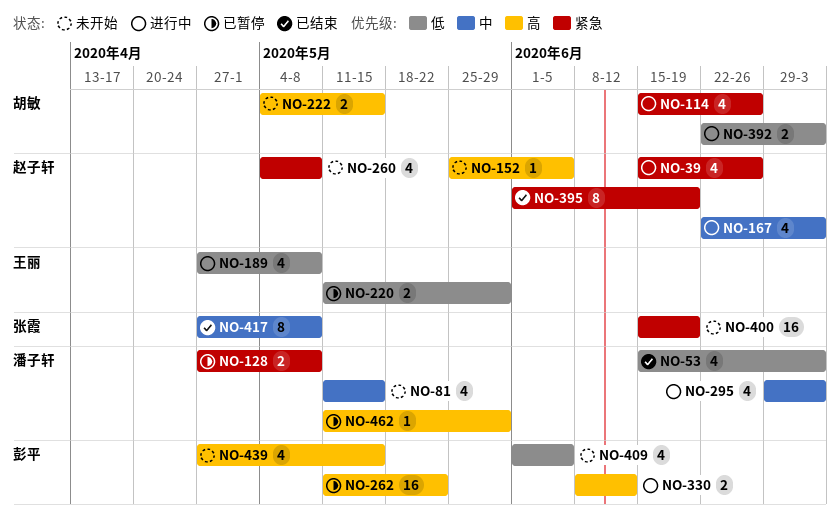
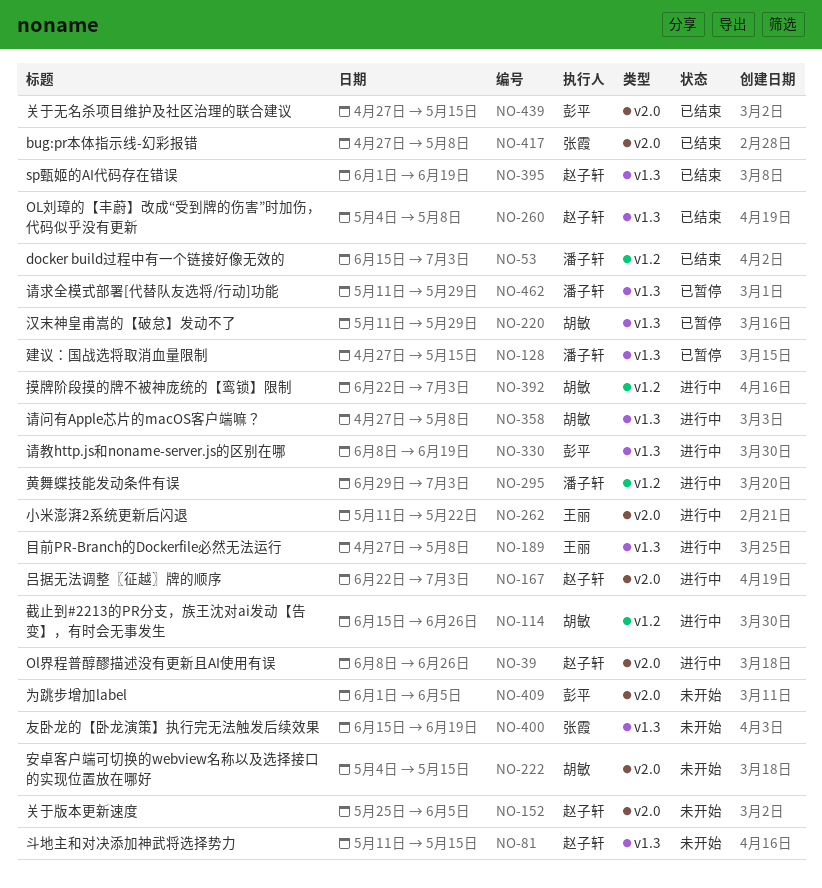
NO-39, start: Jun 15 -> Jun 8
NO-81, owner: 潘子轩 -> 赵子轩
NO-128, due: May 8 -> May 15
NO-220, owner: 王丽 -> 胡敏
NO-260, status: 未开始 -> 已结束
NO-262, status: 已暂停 -> 进行中
NO-262, owner: 彭平 -> 王丽
NO-330, due: Jun 12 -> Jun 19
NO-358: none -> present
NO-439, status: 未开始 -> 已结束

